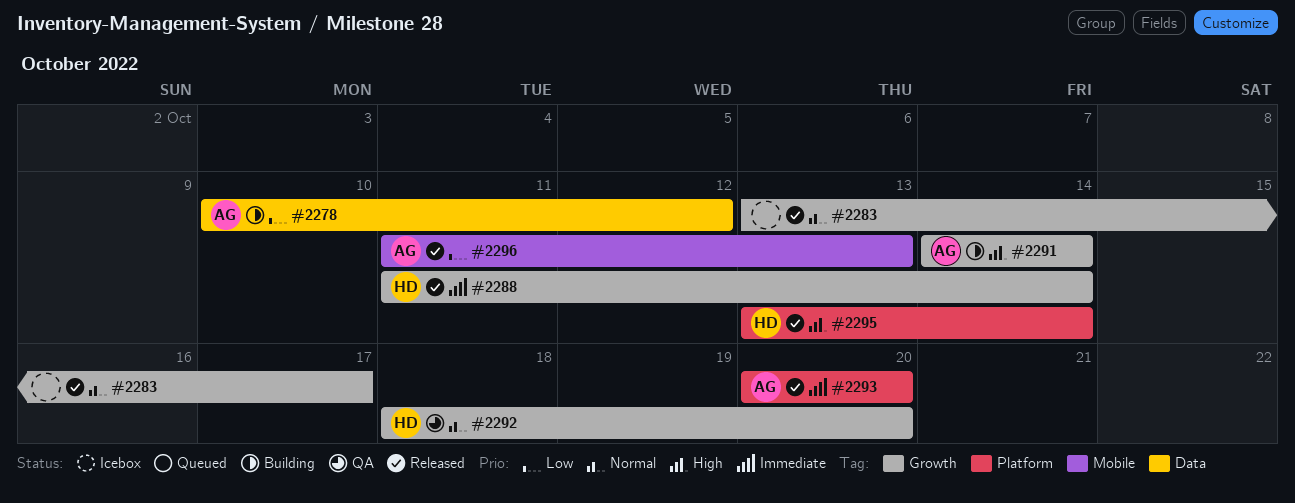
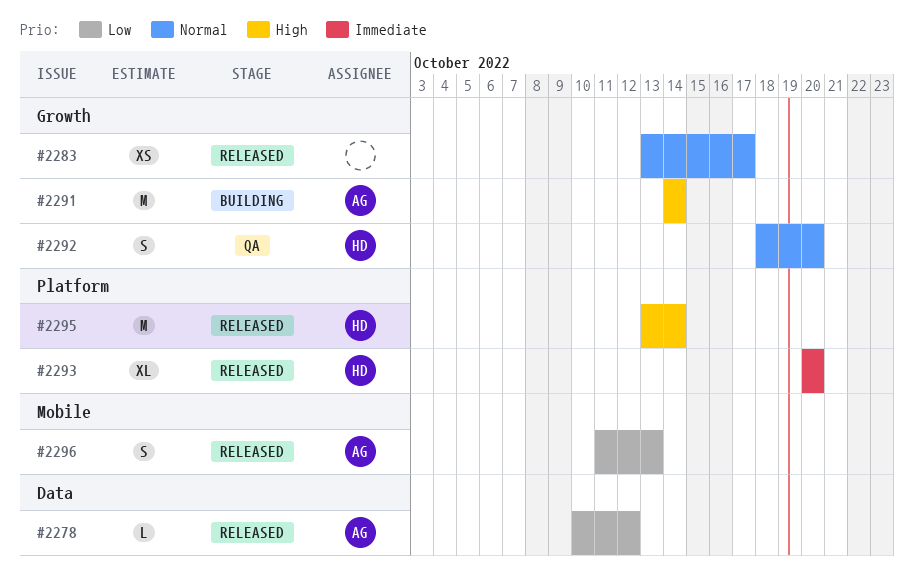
#2278, status: Building -> Released
#2288: present -> none
#2293, owner: AG -> HD

